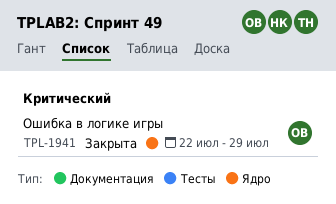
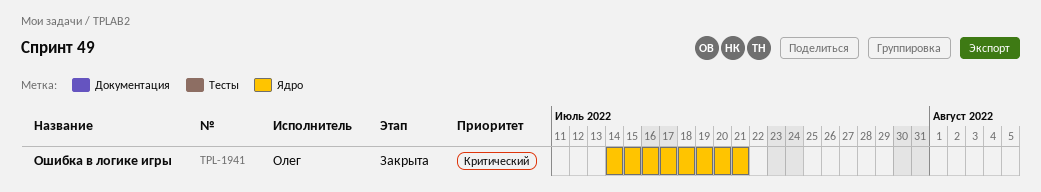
TPL-1941, start: Jul 22 -> Jul 14
TPL-1941, due: Jul 29 -> Jul 21

